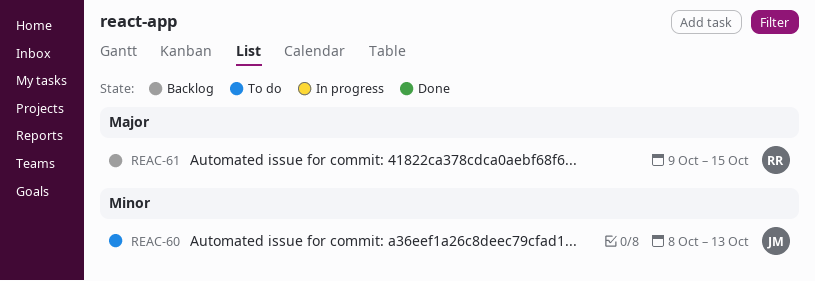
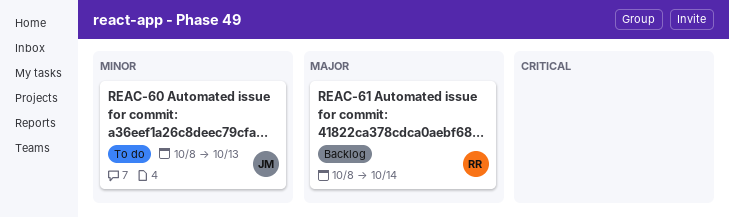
REAC-61, start: Oct 9 -> Oct 8
REAC-61, due: Oct 15 -> Oct 14

